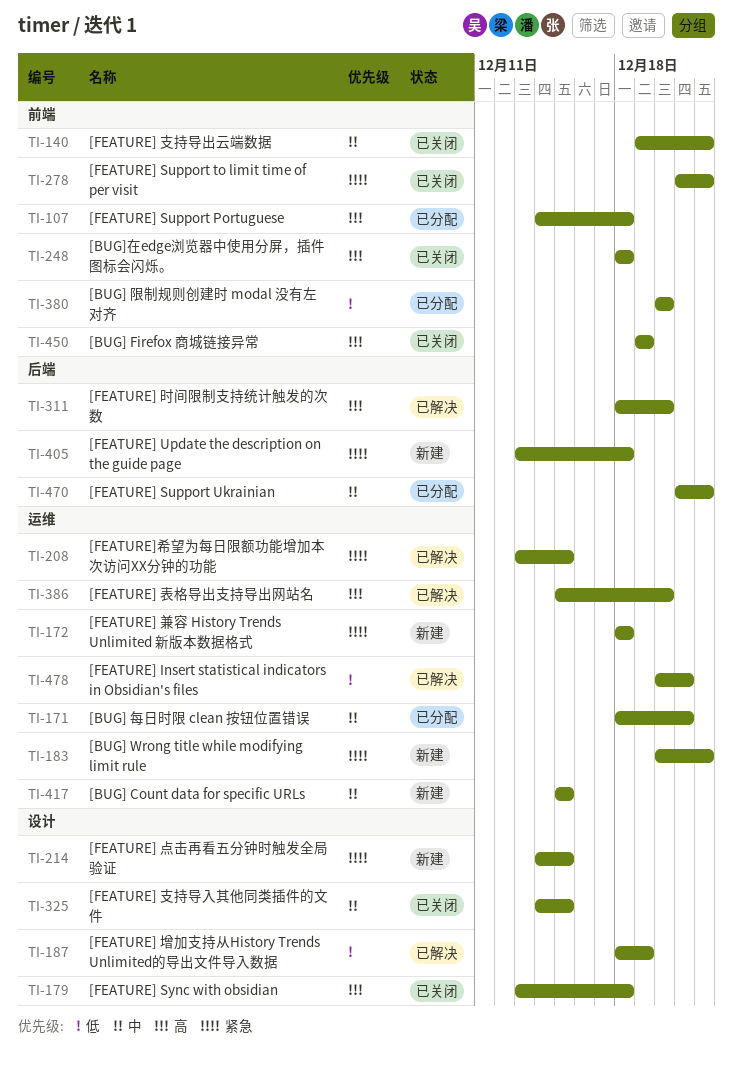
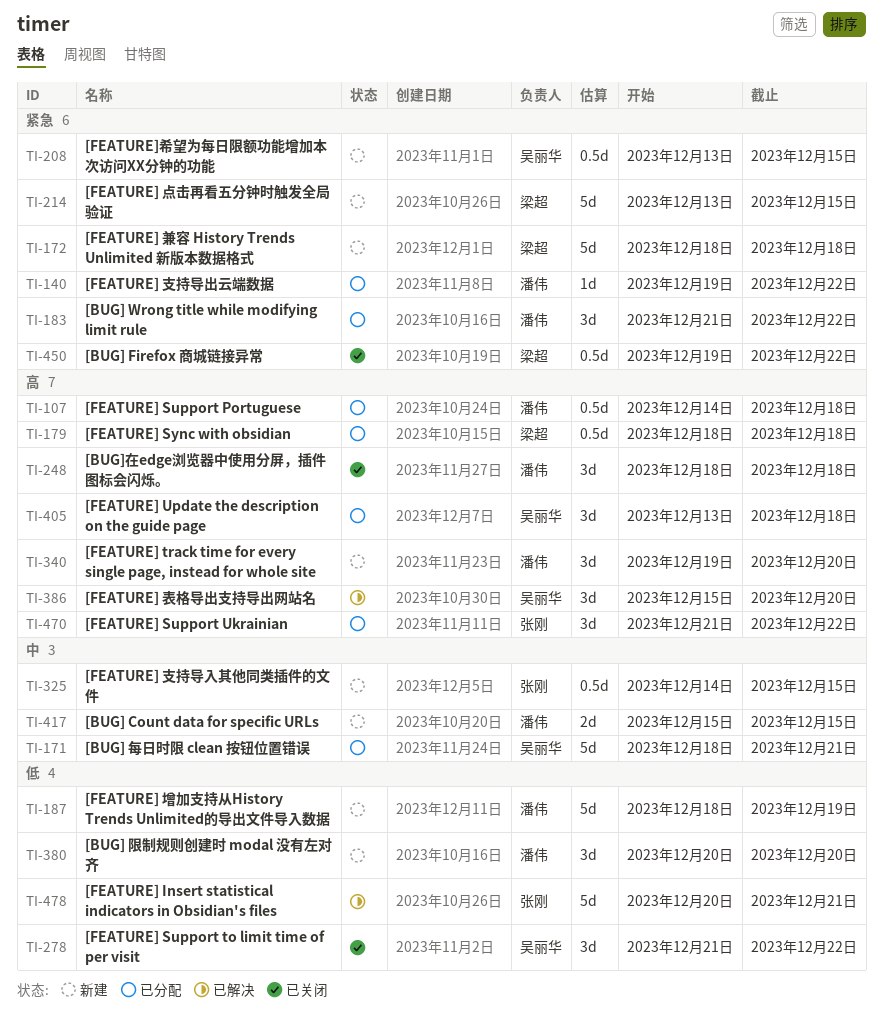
TI-140, status: 已关闭 -> 已分配
TI-140, priority: 中 -> 紧急
TI-179, status: 已关闭 -> 已分配
TI-179, start: Dec 13 -> Dec 18
TI-183, status: 新建 -> 已分配
TI-183, start: Dec 20 -> Dec 21
TI-187, status: 已解决 -> 新建
TI-208, status: 已解决 -> 新建
TI-214, start: Dec 14 -> Dec 13
TI-278, priority: 紧急 -> 低
TI-311: present -> none
TI-325, status: 已关闭 -> 新建
TI-340: none -> present
TI-380, status: 已分配 -> 新建
TI-405, status: 新建 -> 已分配
TI-405, priority: 紧急 -> 高
TI-450, priority: 高 -> 紧急
TI-450, due: Dec 19 -> Dec 22
TI-470, priority: 中 -> 高

